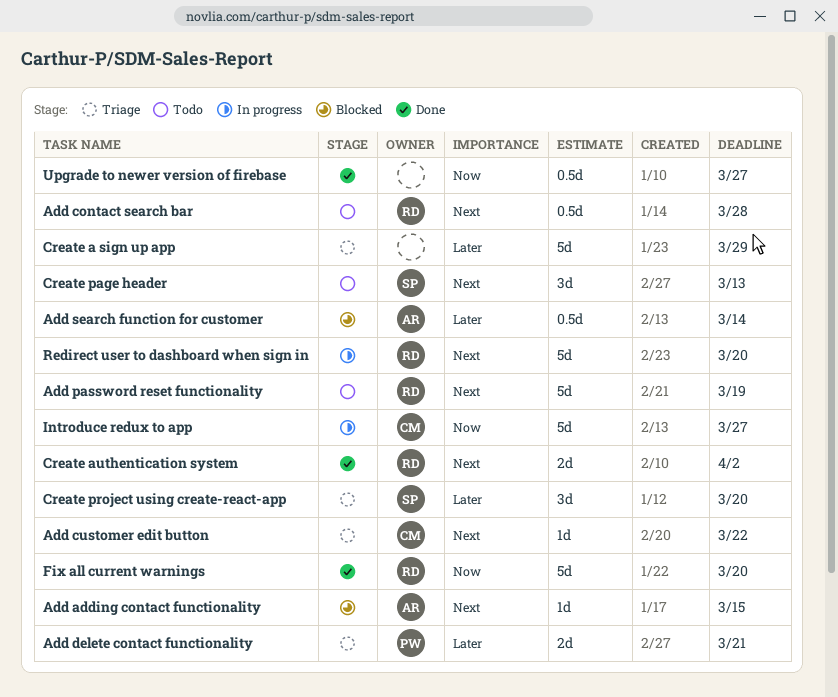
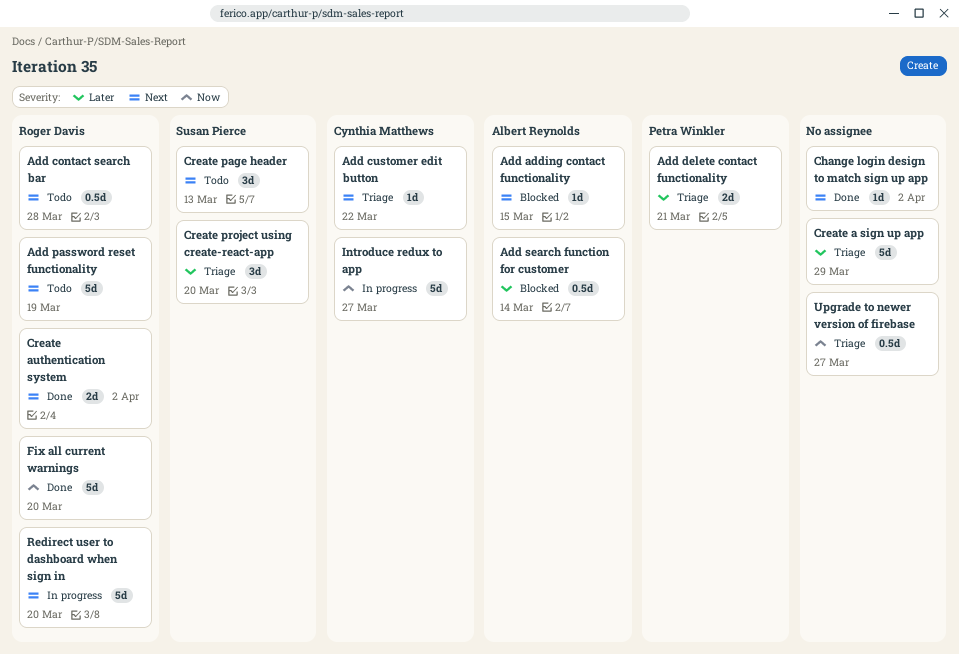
Change login design to match sign up app: none -> present
Upgrade to newer version of firebase, status: Done -> Triage

